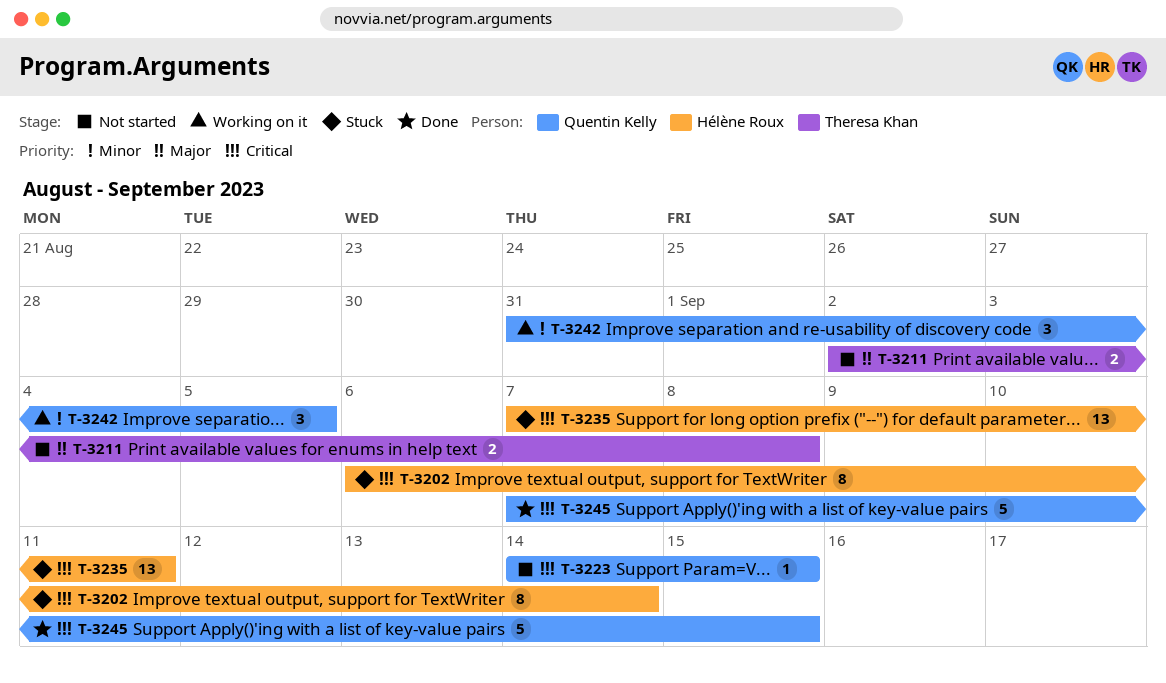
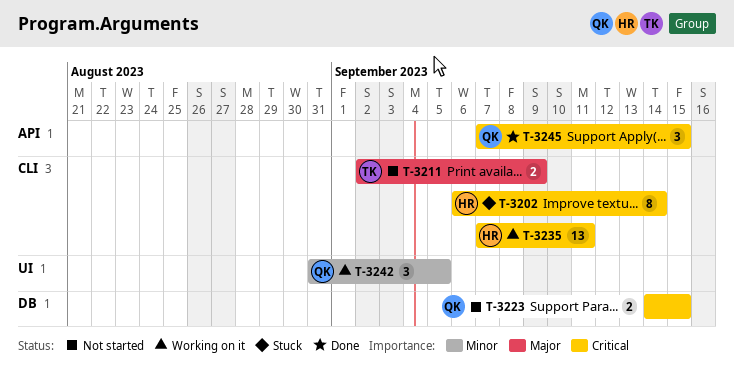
T-3211, due: Sep 8 -> Sep 9
T-3223, estimate: 1 -> 2
T-3235, status: Stuck -> Working on it
T-3245, estimate: 5 -> 3

